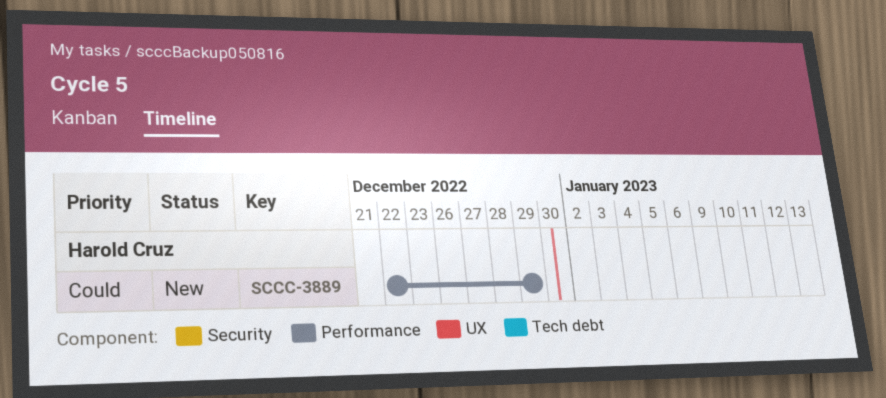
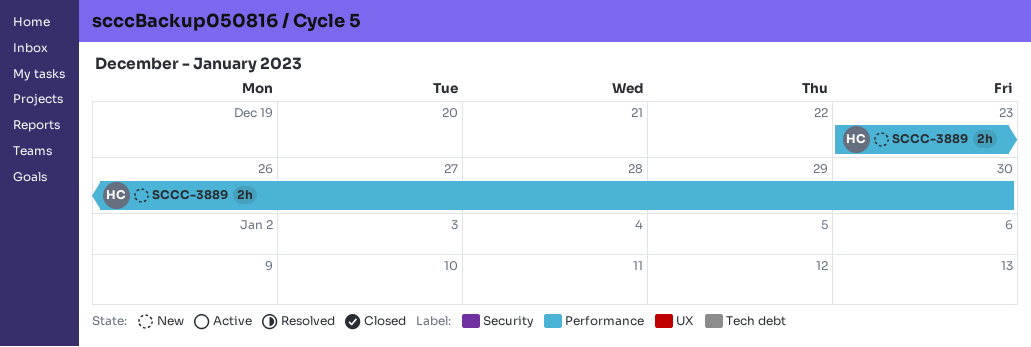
SCCC-3889, start: Dec 22 -> Dec 23
SCCC-3889, due: Dec 29 -> Dec 30

